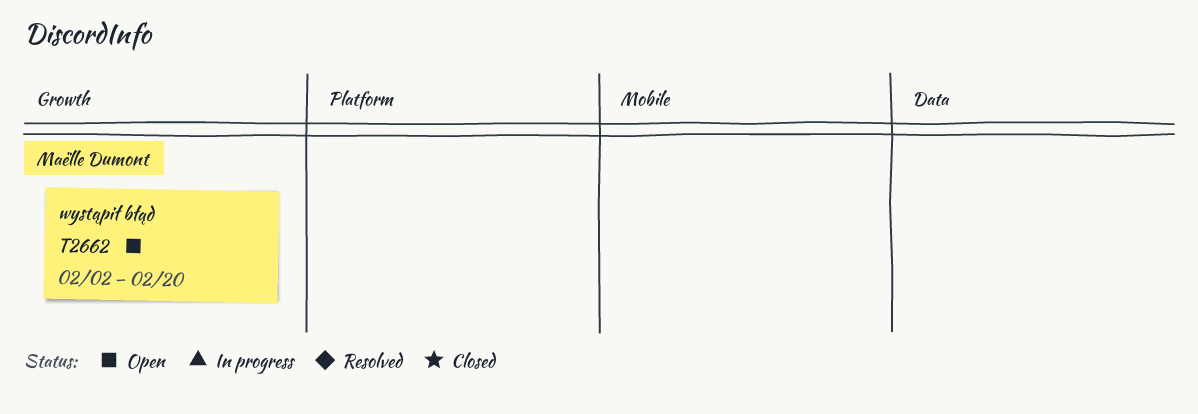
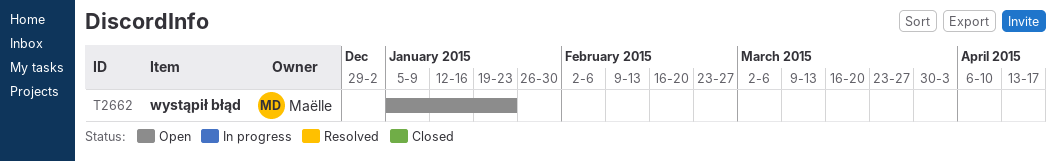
T2662, start: Feb 2 -> Jan 5
T2662, due: Feb 20 -> Jan 23

